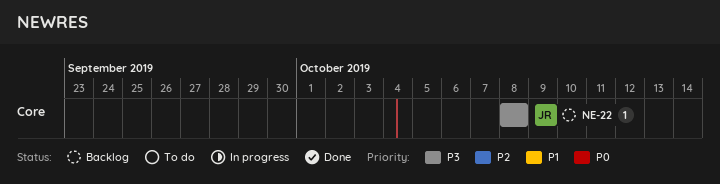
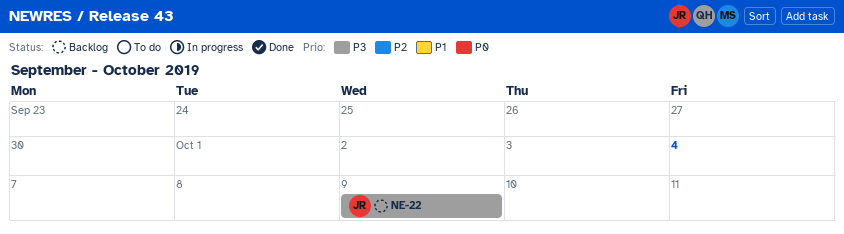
NE-22, start: Oct 8 -> Oct 9
NE-22, due: Oct 8 -> Oct 9

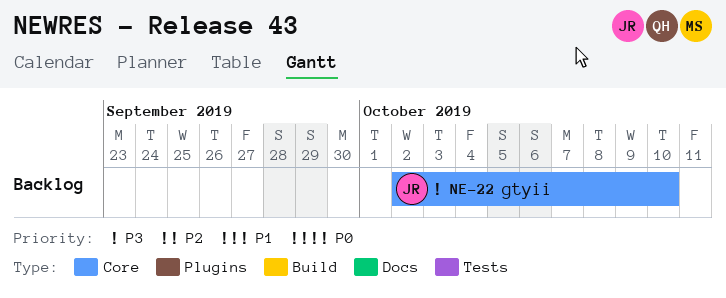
NE-22, start: Oct 9 -> Oct 2
NE-22, due: Oct 9 -> Oct 10

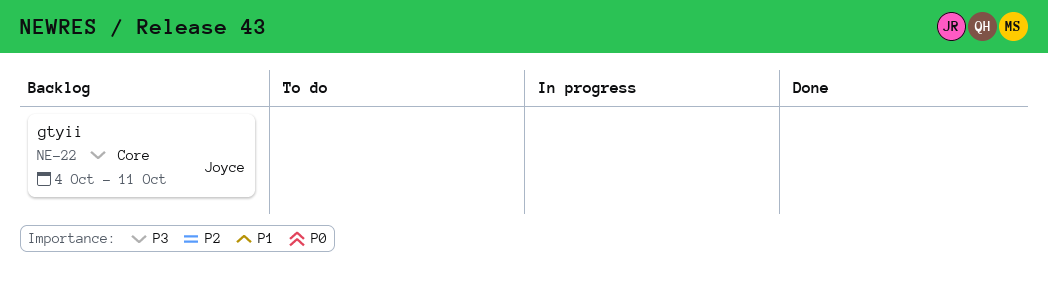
NE-22, start: Oct 2 -> Oct 4
NE-22, due: Oct 10 -> Oct 11

